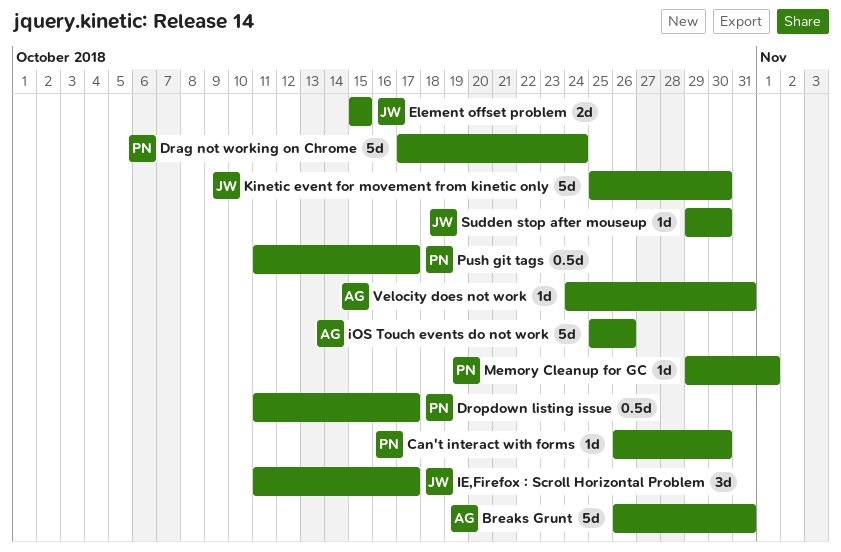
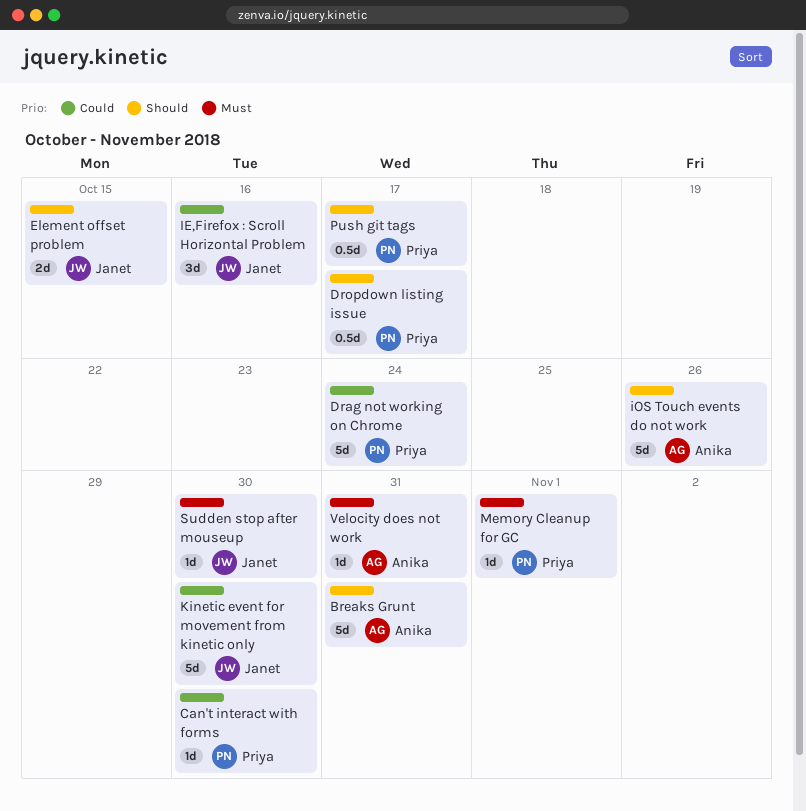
IE,Firefox : Scroll Horizontal Problem, due: Oct 17 -> Oct 16

